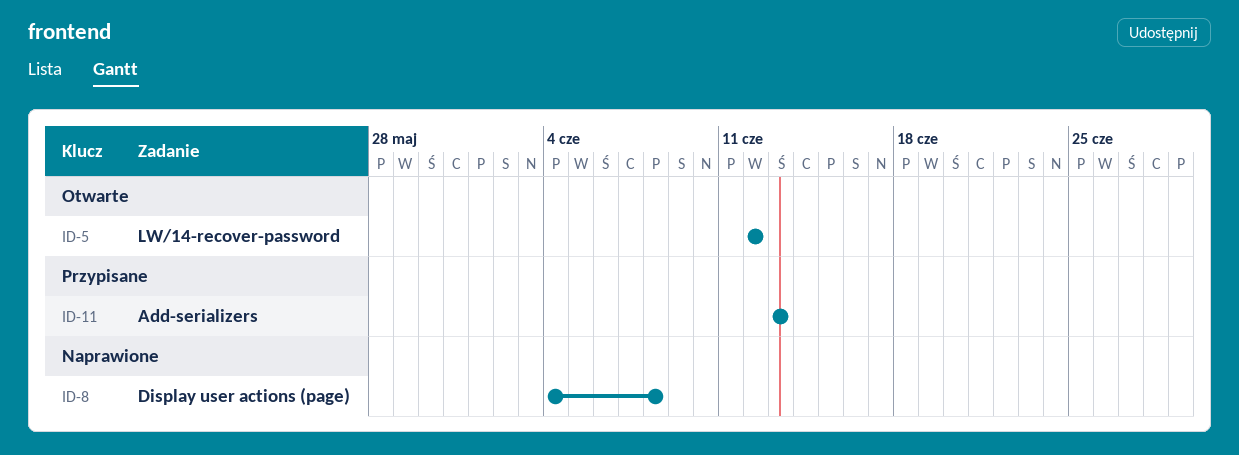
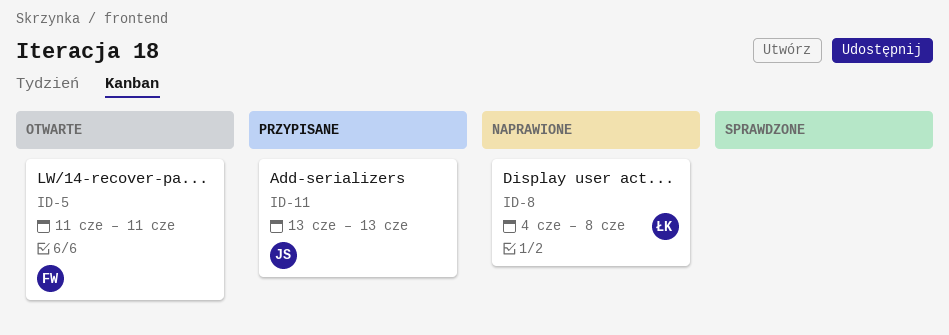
ID-5, start: Jun 12 -> Jun 11
ID-5, due: Jun 12 -> Jun 11

